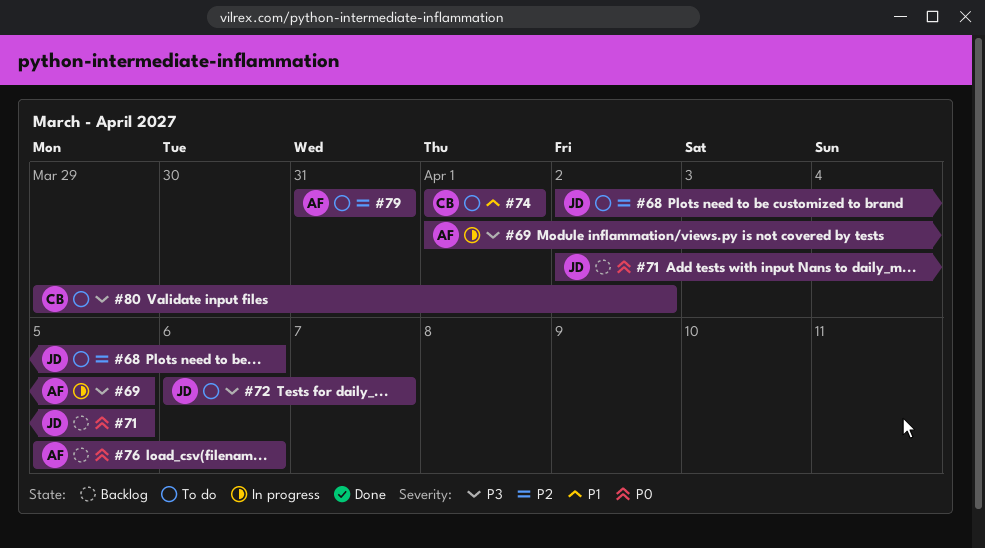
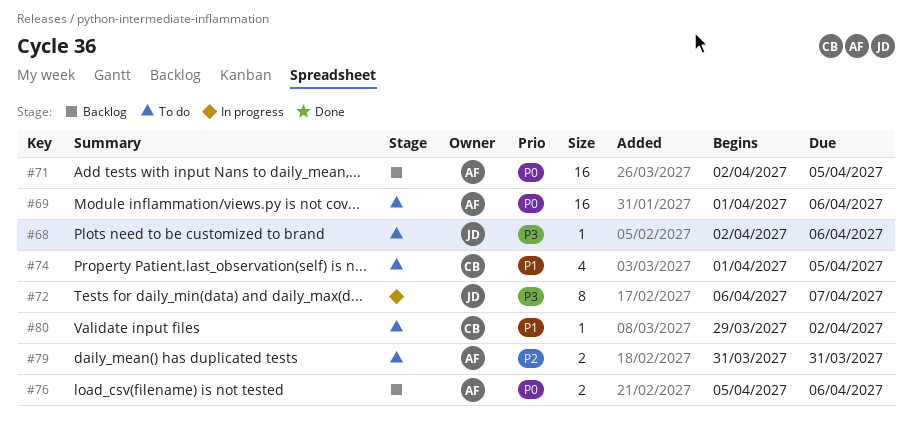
#68, priority: P2 -> P3
#69, status: In progress -> To do
#69, priority: P3 -> P0
#69, due: Apr 5 -> Apr 6
#71, owner: JD -> AF
#72, status: To do -> In progress
#74, due: Apr 1 -> Apr 5
#80, priority: P3 -> P1

